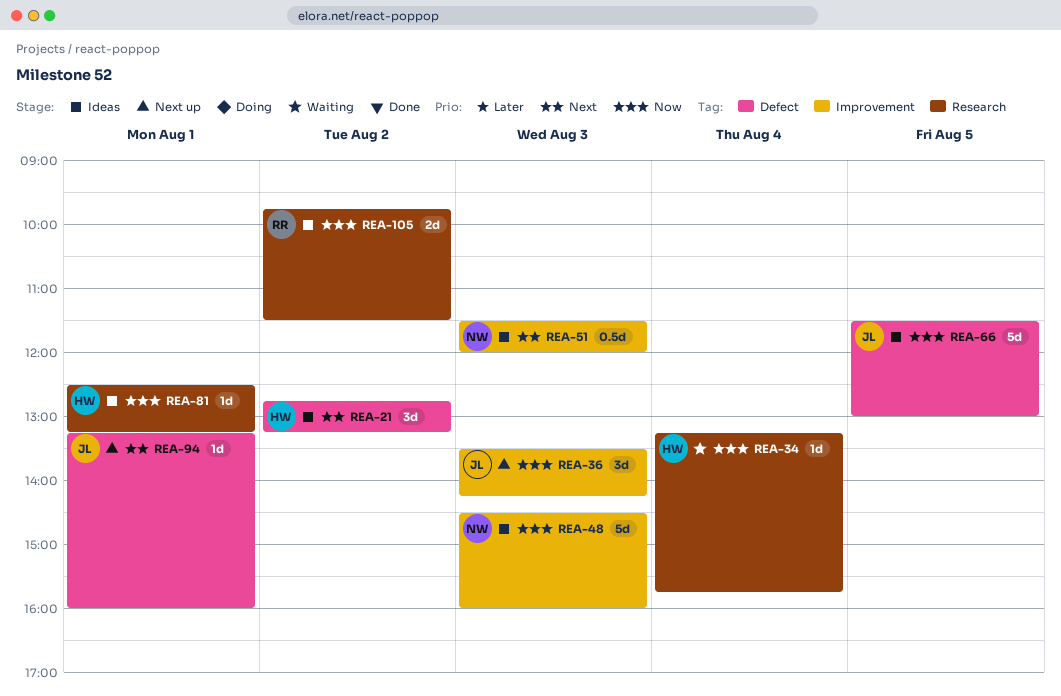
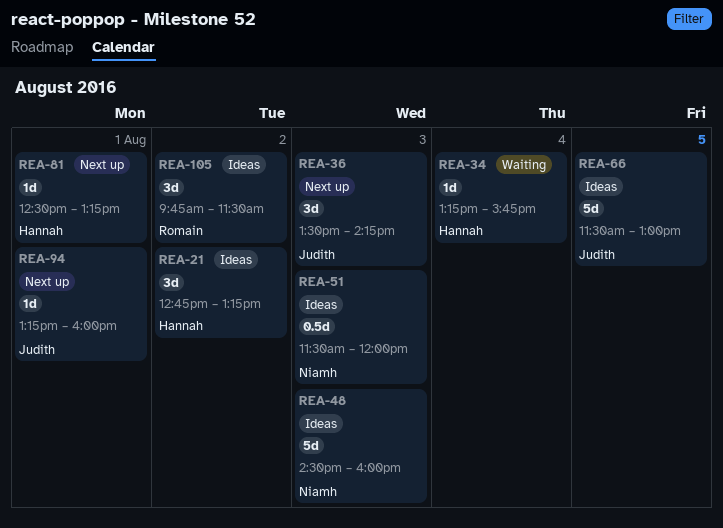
REA-81, status: Ideas -> Next up
REA-105, estimate: 2d -> 3d

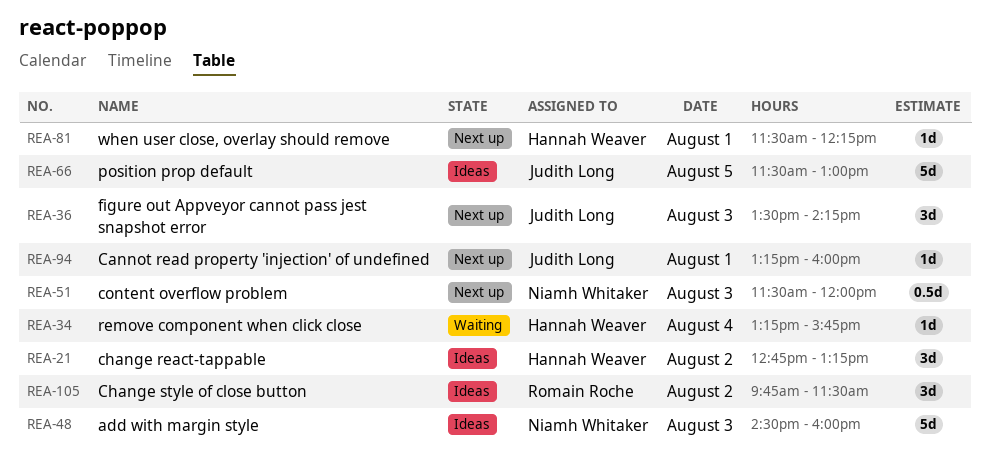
REA-51, status: Ideas -> Next up
REA-81, begins: 12:30 -> 11:30
REA-81, ends: 13:15 -> 12:15

